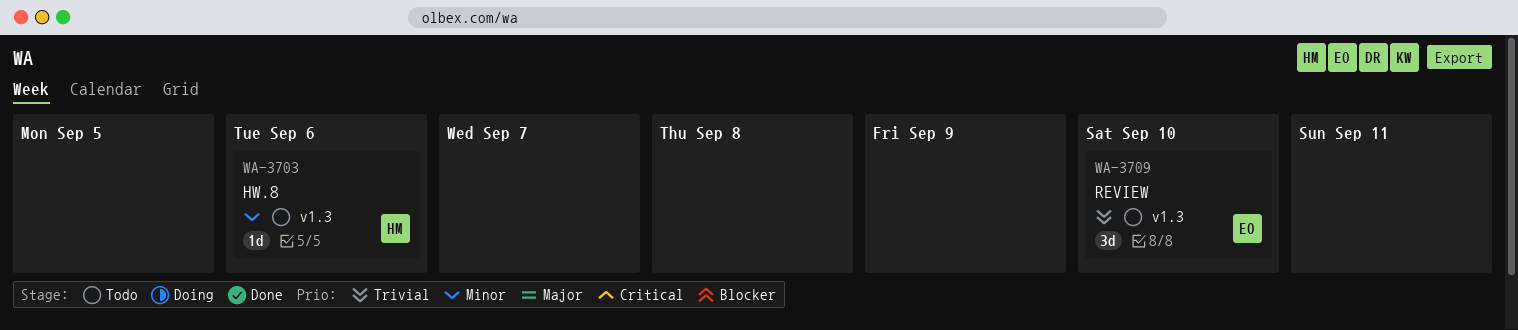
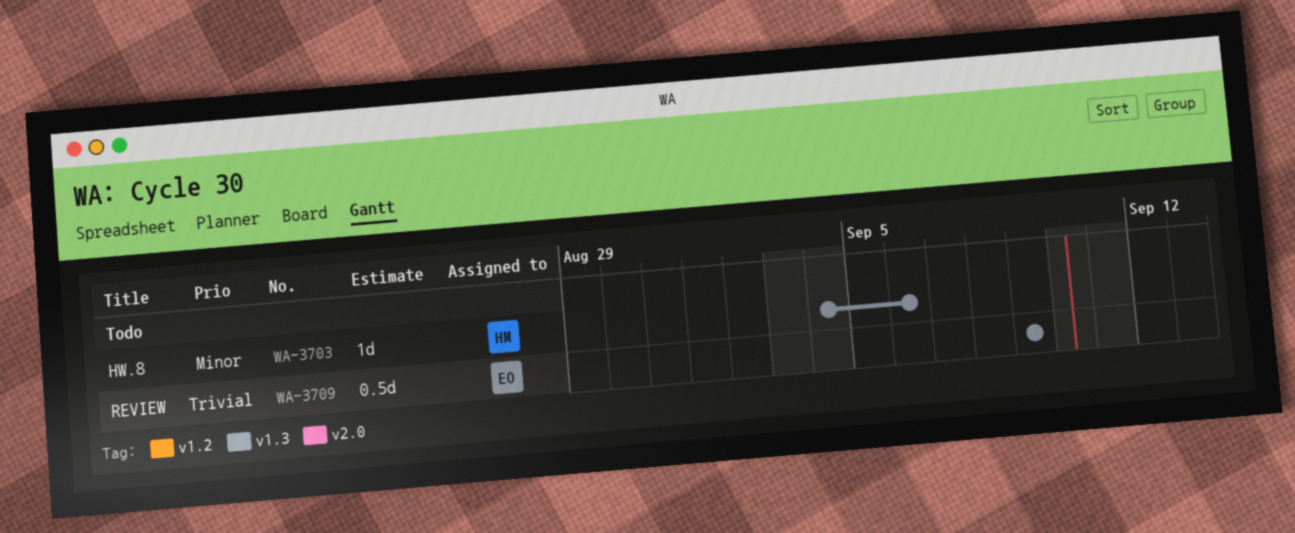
WA-3709, estimate: 3d -> 0.5d
WA-3709, due: Sep 10 -> Sep 9

